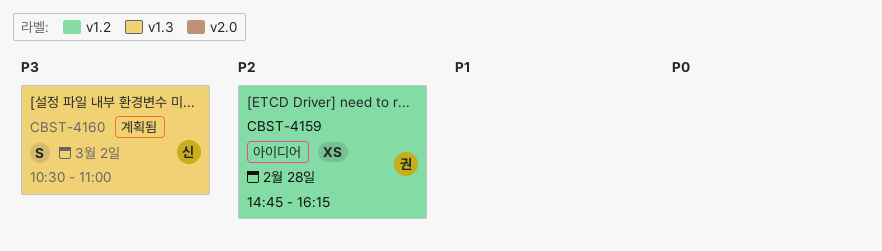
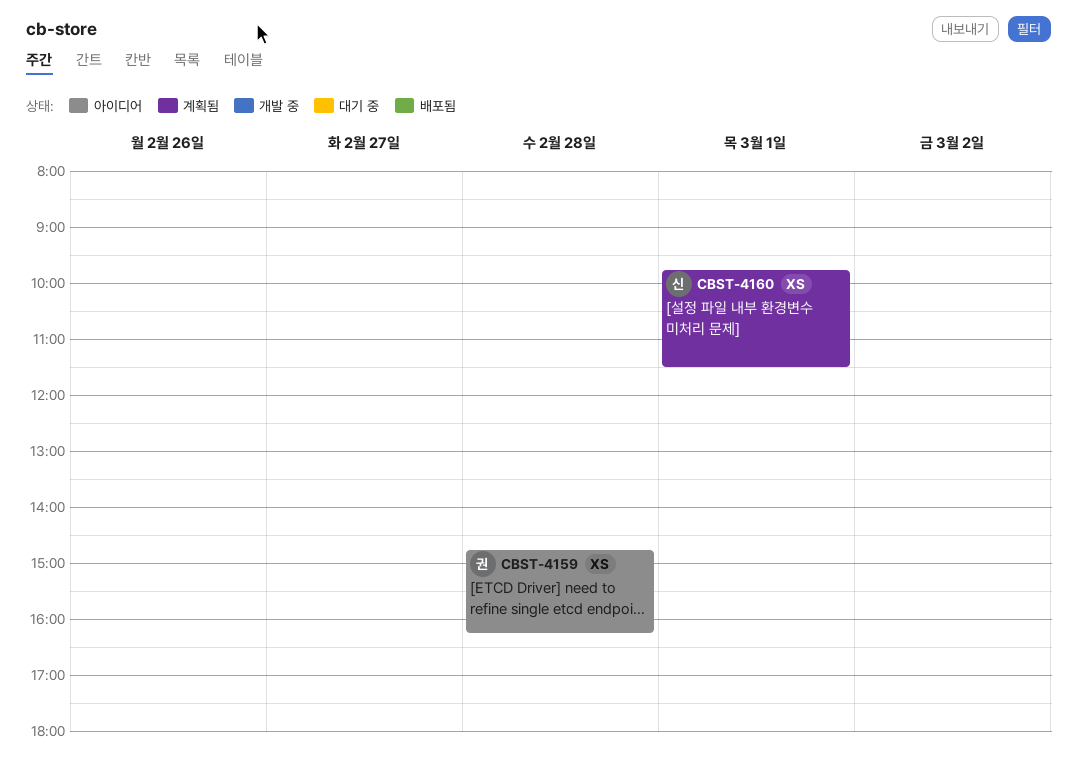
CBST-4160, estimate: S -> XS
CBST-4160, day: Mar 2 -> Mar 1
CBST-4160, begins: 10:30 -> 09:45
CBST-4160, ends: 11:00 -> 11:30

